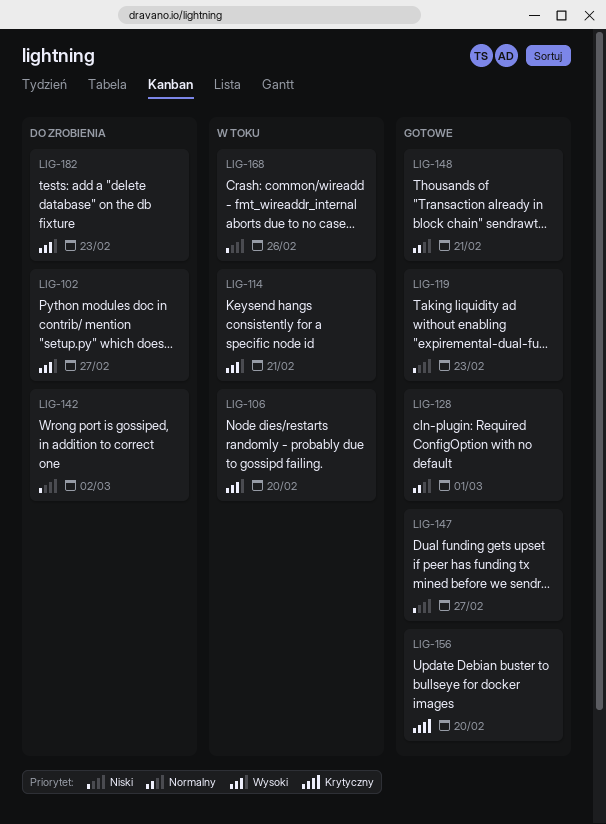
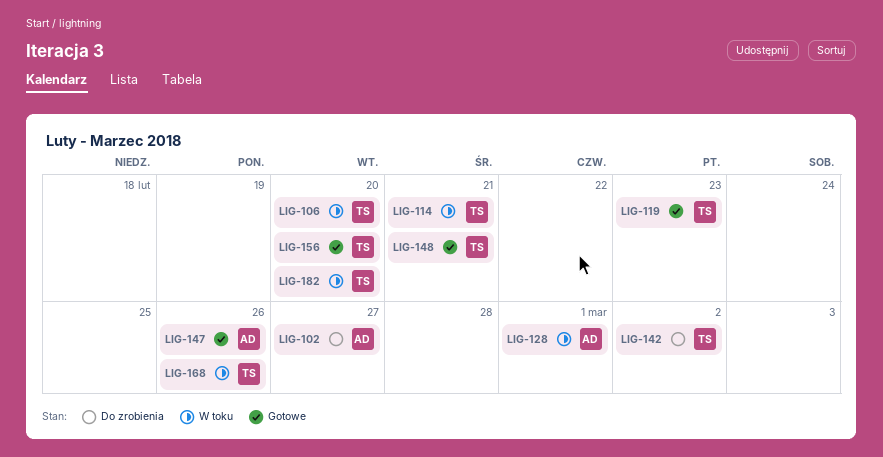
LIG-128, status: Gotowe -> W toku
LIG-147, due: Feb 27 -> Feb 26
LIG-182, status: Do zrobienia -> W toku
LIG-182, due: Feb 23 -> Feb 20

